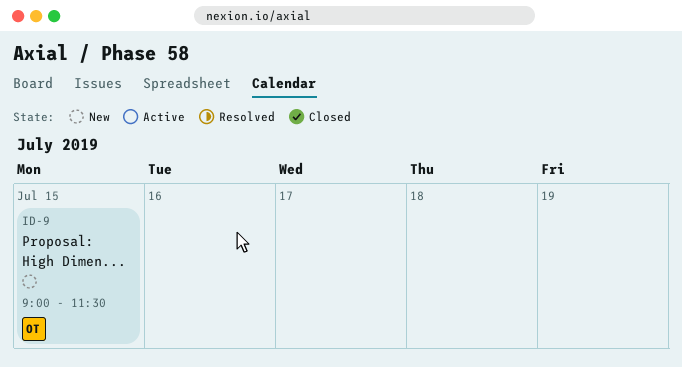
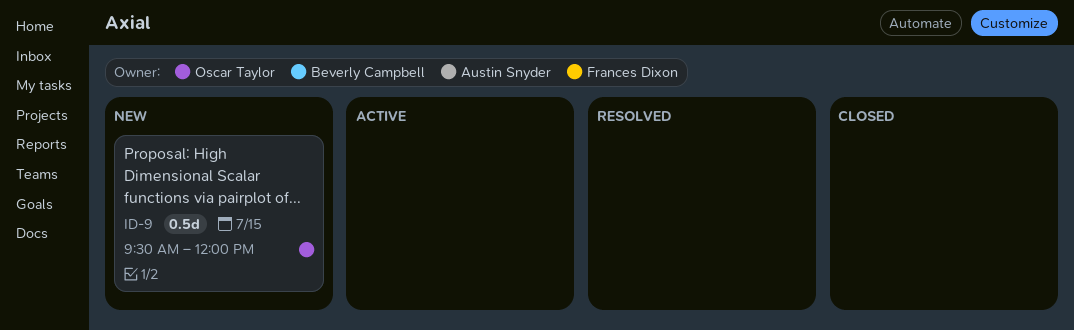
ID-9, begins: 09:00 -> 09:30
ID-9, ends: 11:30 -> 12:00

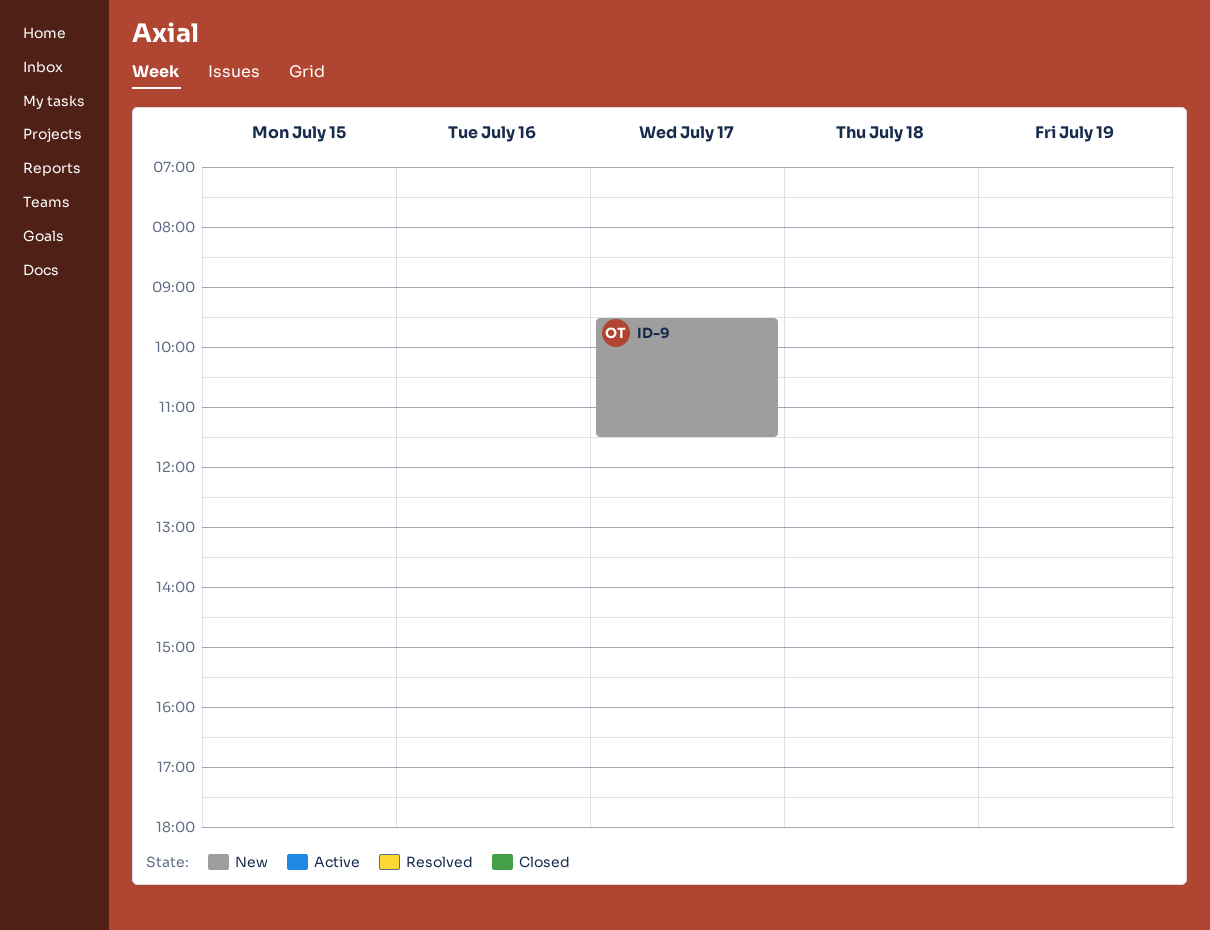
ID-9, day: Jul 15 -> Jul 17
ID-9, ends: 12:00 -> 11:30

